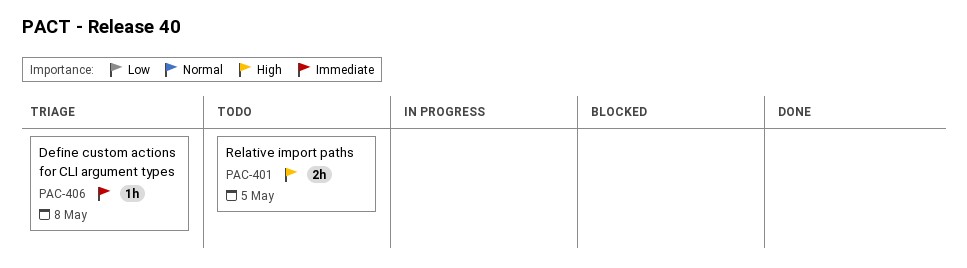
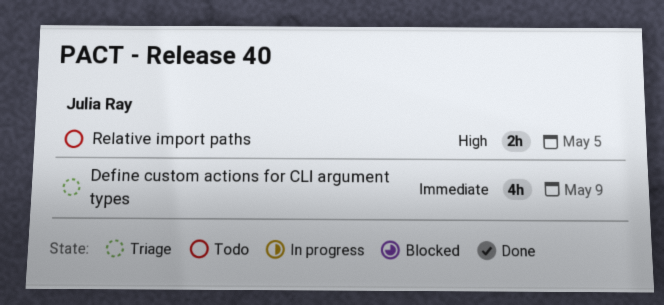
Define custom actions for CLI argument types, estimate: 1h -> 4h
Define custom actions for CLI argument types, due: May 8 -> May 9

